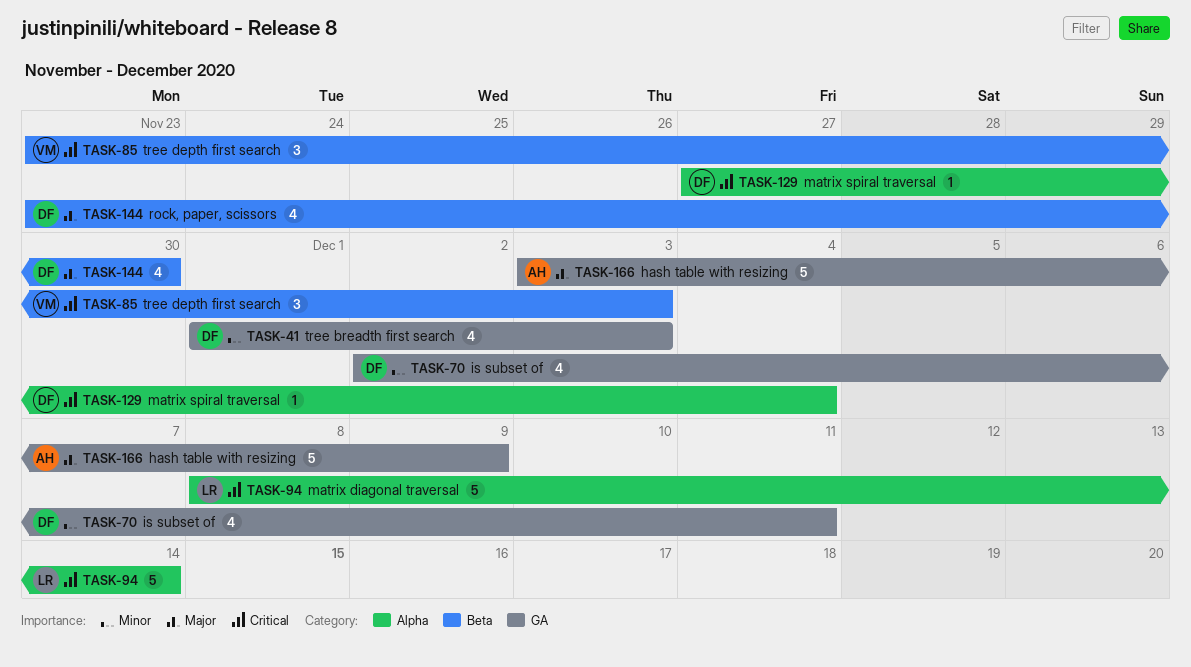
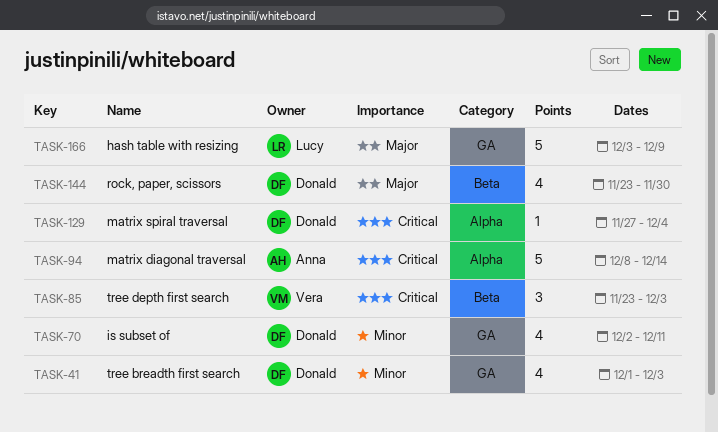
TASK-94, owner: Lucy -> Anna
TASK-166, owner: Anna -> Lucy

